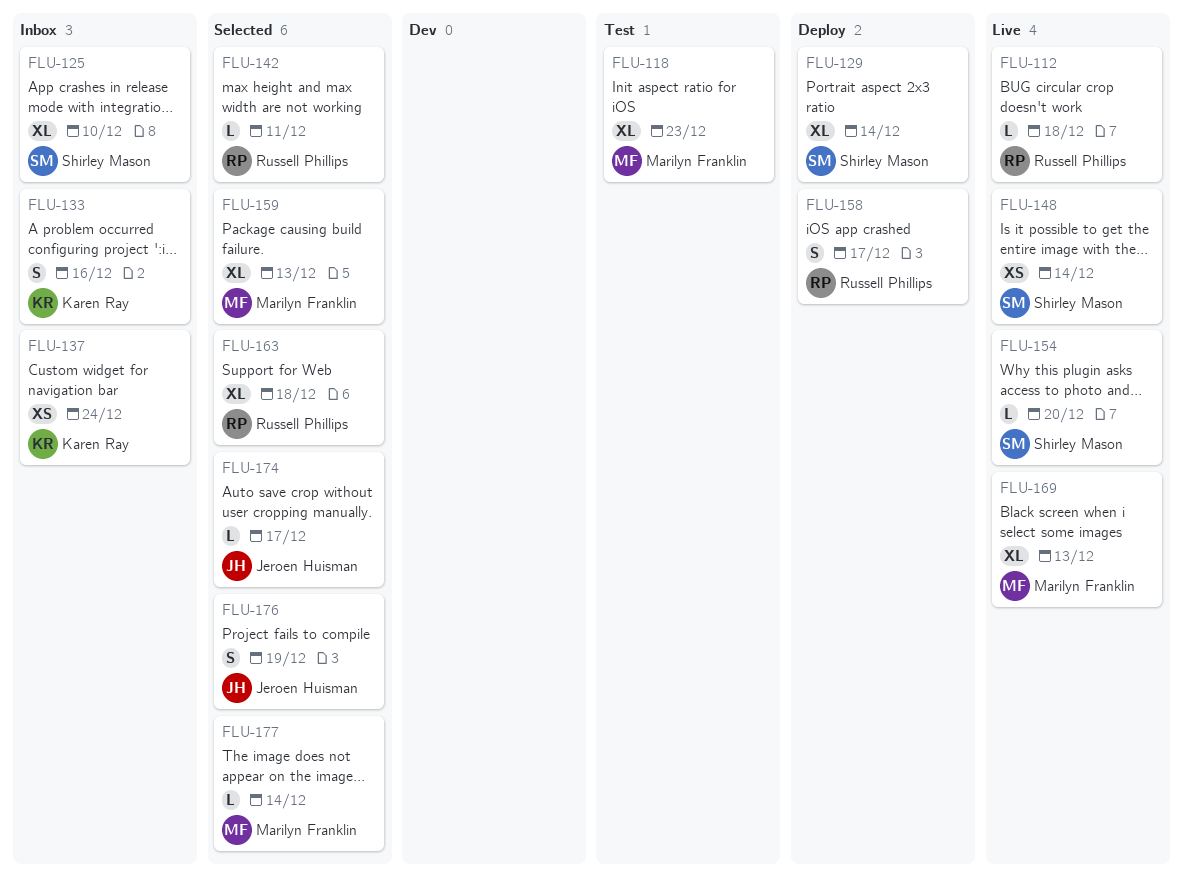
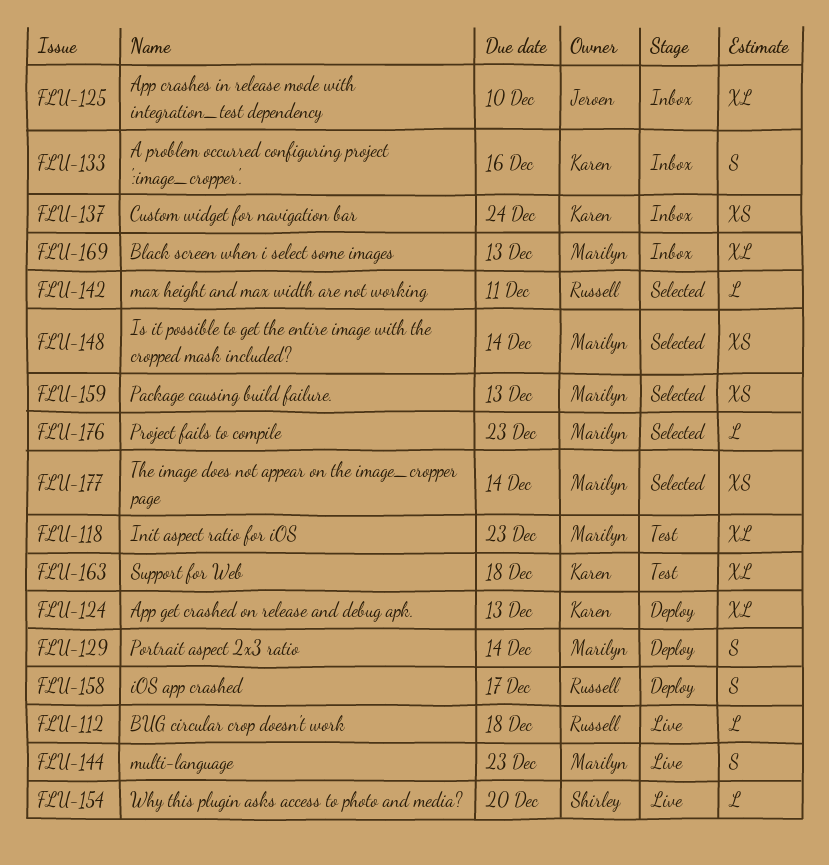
FLU-124: none -> present
FLU-125, owner: Shirley Mason -> Jeroen Huisman
FLU-129, owner: Shirley Mason -> Marilyn Franklin
FLU-129, estimate: XL -> S
FLU-144: none -> present
FLU-148, status: Live -> Selected
FLU-148, owner: Shirley Mason -> Marilyn Franklin
FLU-159, estimate: XL -> XS
FLU-163, status: Selected -> Test
FLU-163, owner: Russell Phillips -> Karen Ray
FLU-169, status: Live -> Inbox
FLU-174: present -> none
FLU-176, owner: Jeroen Huisman -> Marilyn Franklin
FLU-176, estimate: S -> L
FLU-176, due: Dec 19 -> Dec 23
FLU-177, estimate: L -> XS

